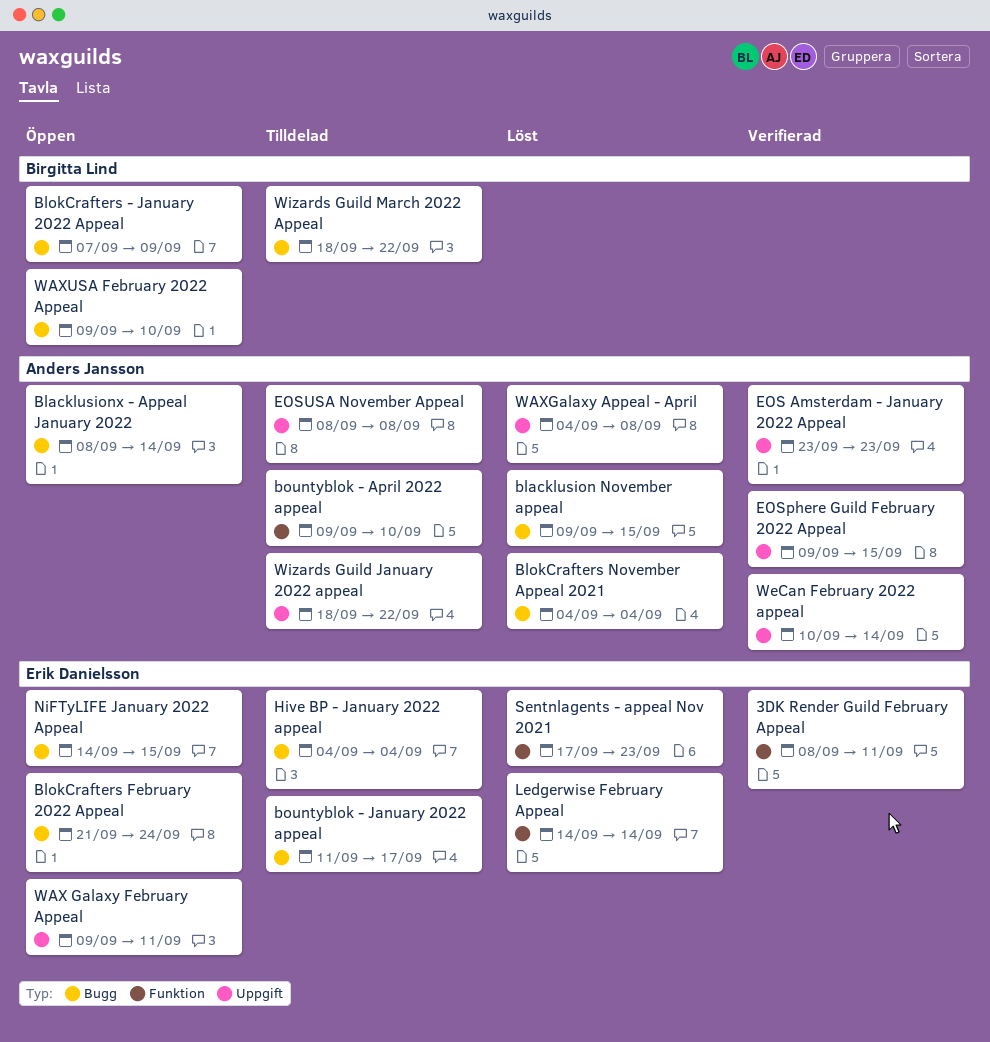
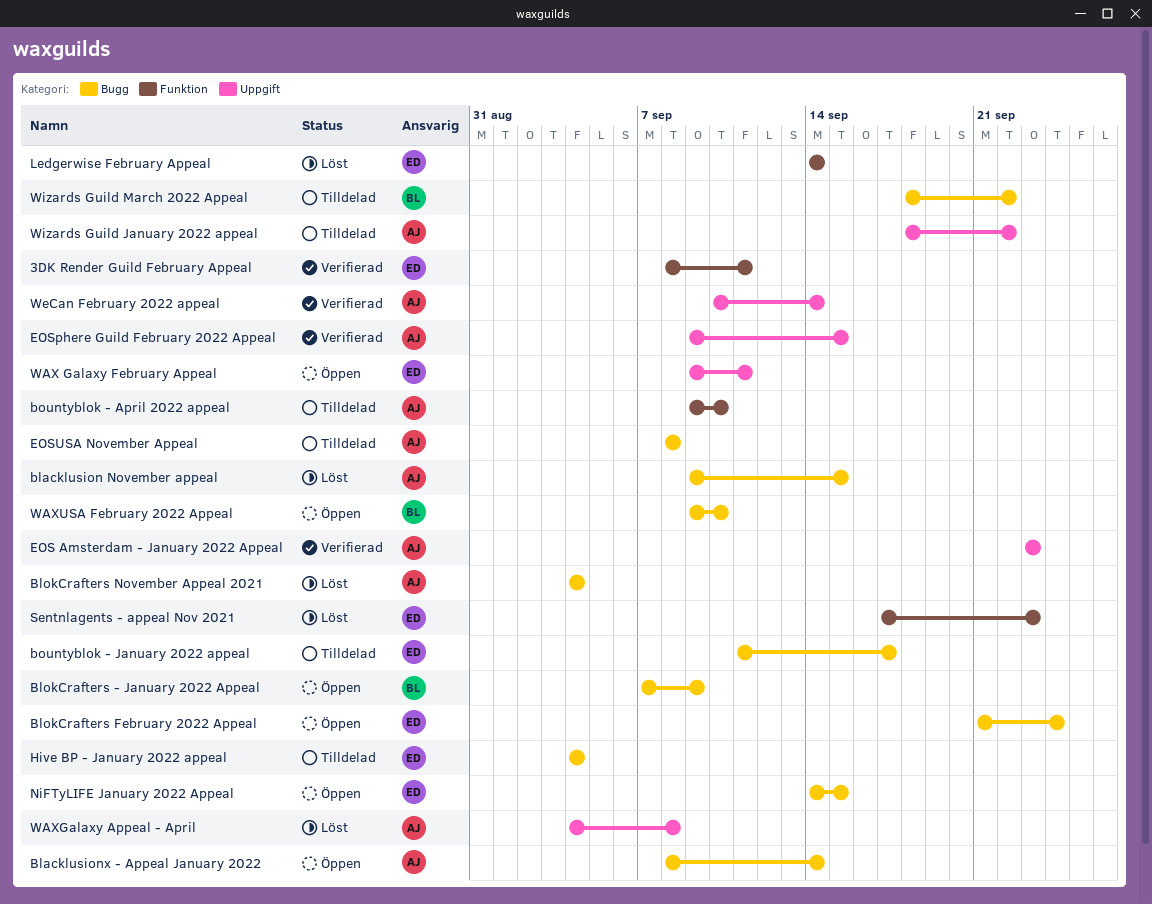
EOSUSA November Appeal, label: Uppgift -> Bugg

